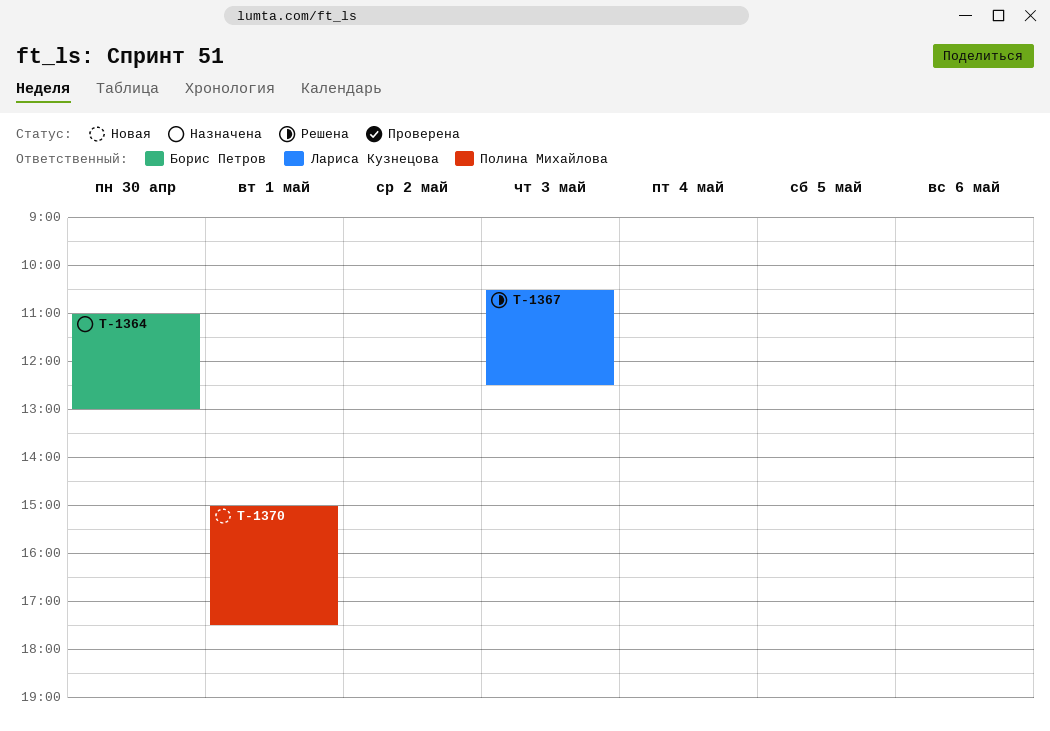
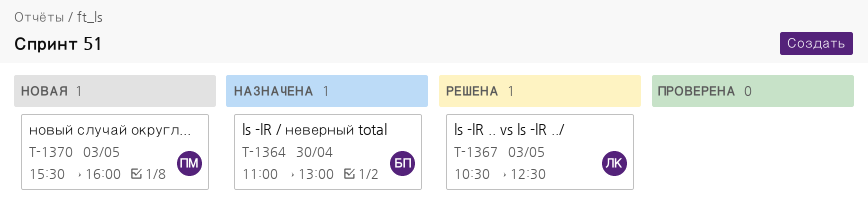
T-1370, day: May 1 -> May 3
T-1370, begins: 15:00 -> 15:30
T-1370, ends: 17:30 -> 16:00

